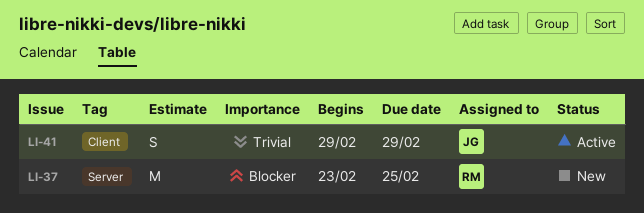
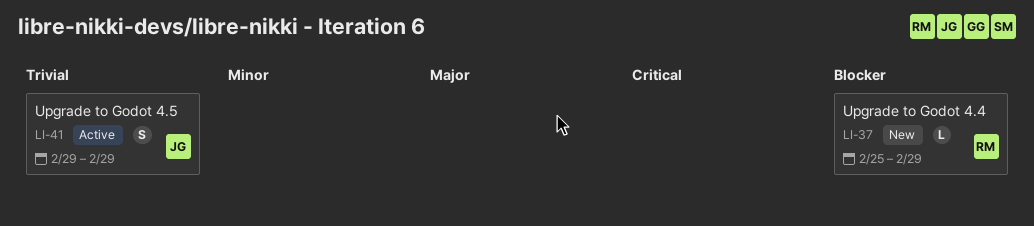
LI-37, estimate: M -> L
LI-37, start: Feb 23 -> Feb 25
LI-37, due: Feb 25 -> Feb 29

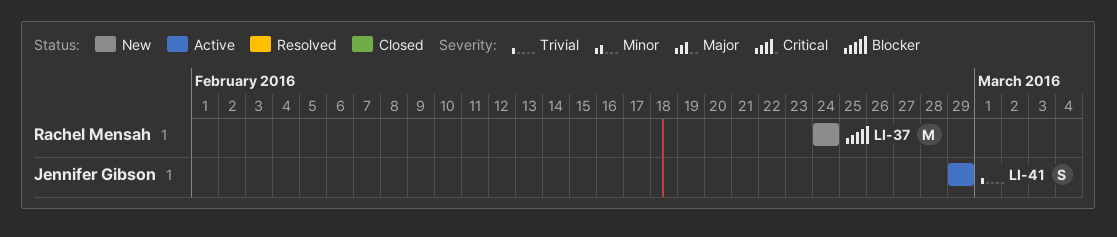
LI-37, estimate: L -> M
LI-37, start: Feb 25 -> Feb 24
LI-37, due: Feb 29 -> Feb 24

